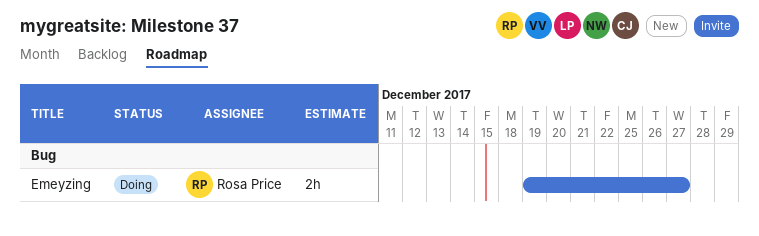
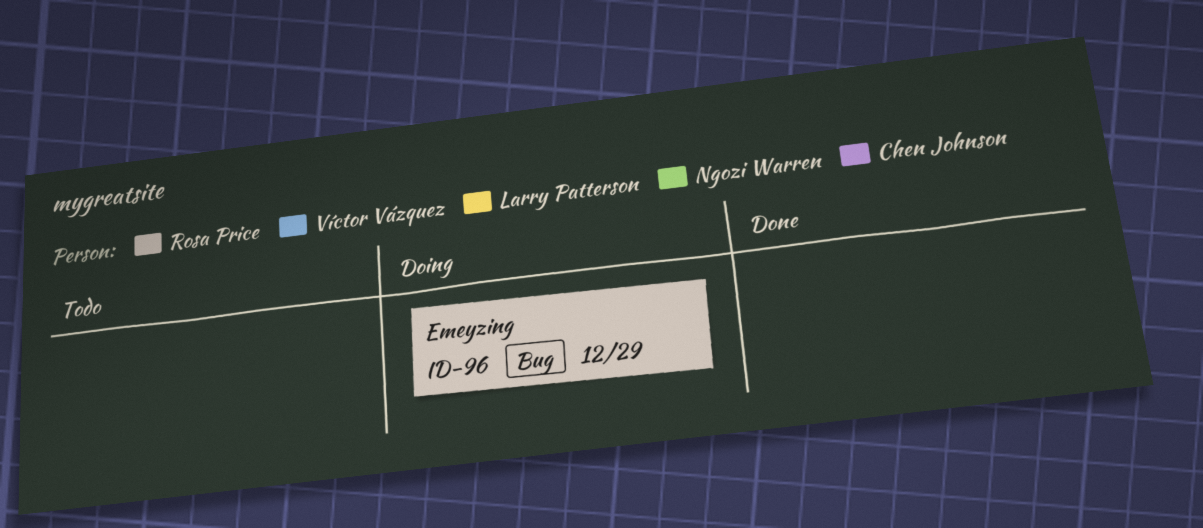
Emeyzing, due: Dec 27 -> Dec 29

